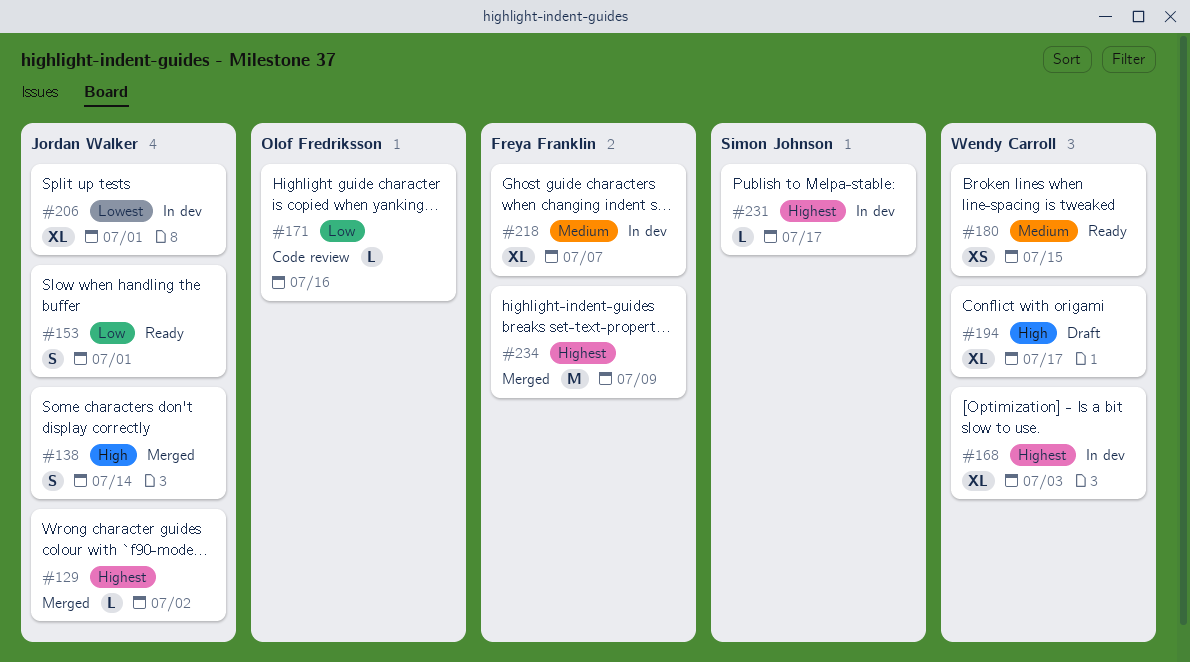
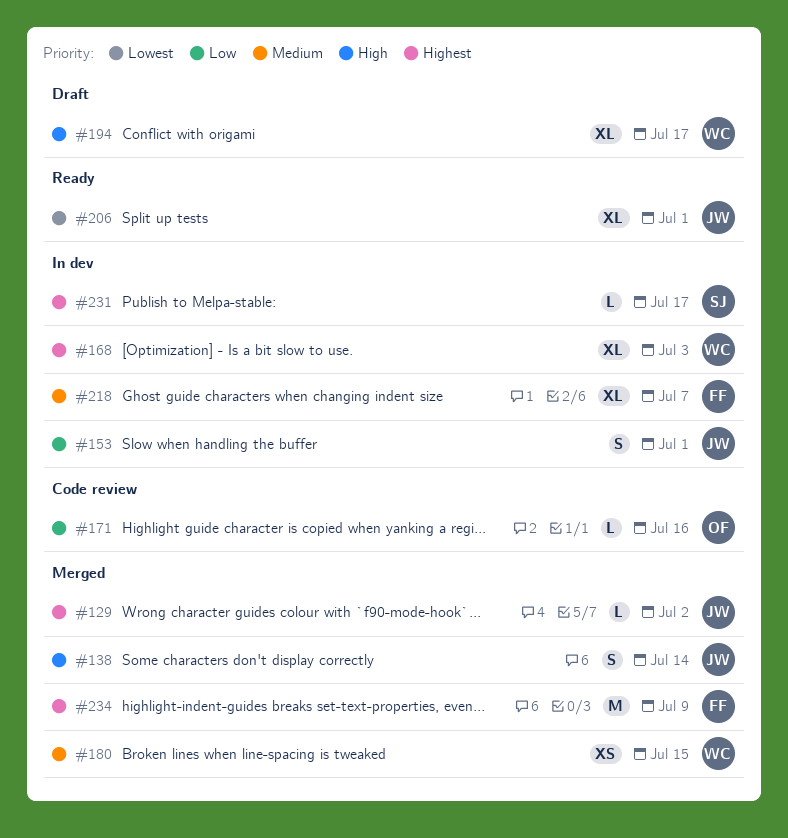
#153, status: Ready -> In dev
#180, status: Ready -> Merged
#206, status: In dev -> Ready

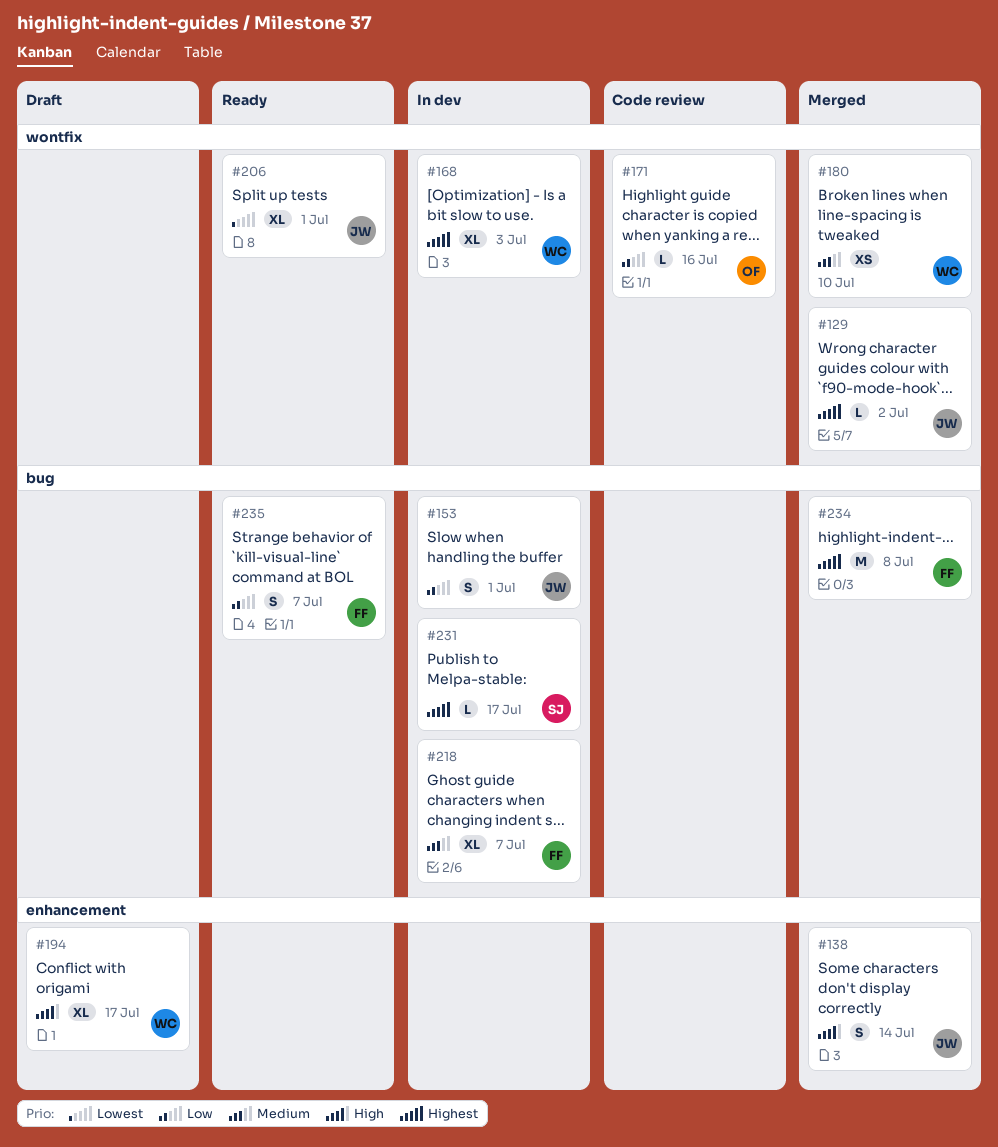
#180, due: Jul 15 -> Jul 10
#234, due: Jul 9 -> Jul 8
#235: none -> present

